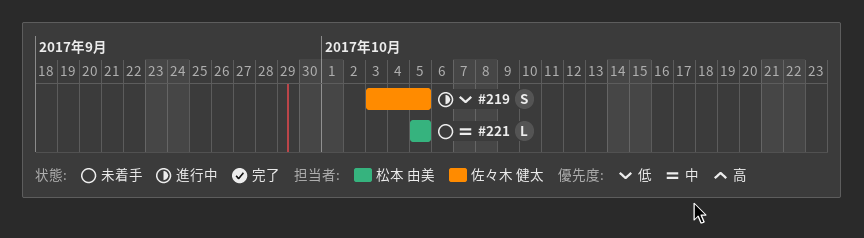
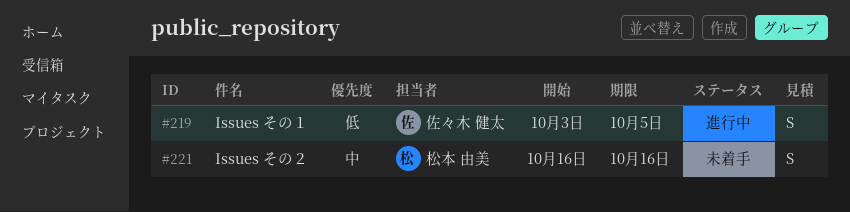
#221, estimate: L -> S
#221, start: Oct 5 -> Oct 16
#221, due: Oct 5 -> Oct 16

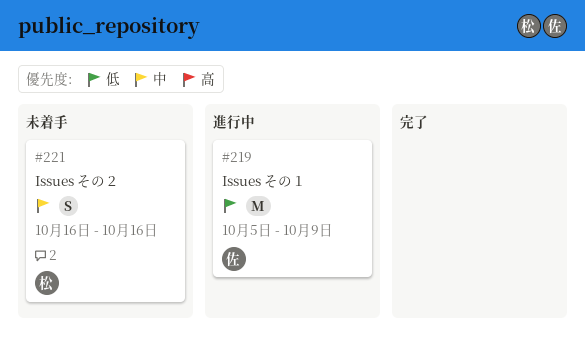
#219, estimate: S -> M
#219, start: Oct 3 -> Oct 5
#219, due: Oct 5 -> Oct 9

